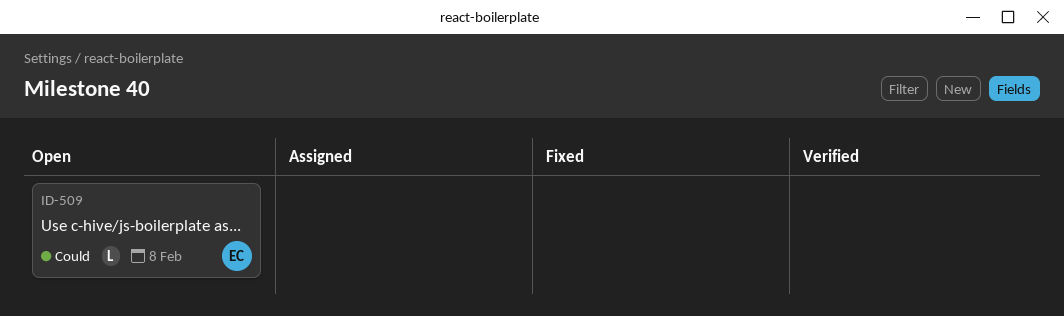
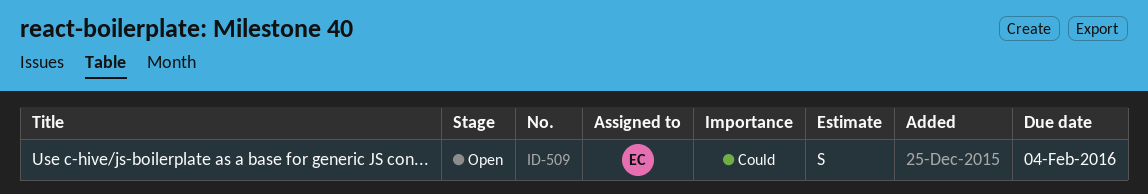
ID-509, estimate: L -> S
ID-509, due: Feb 8 -> Feb 4

